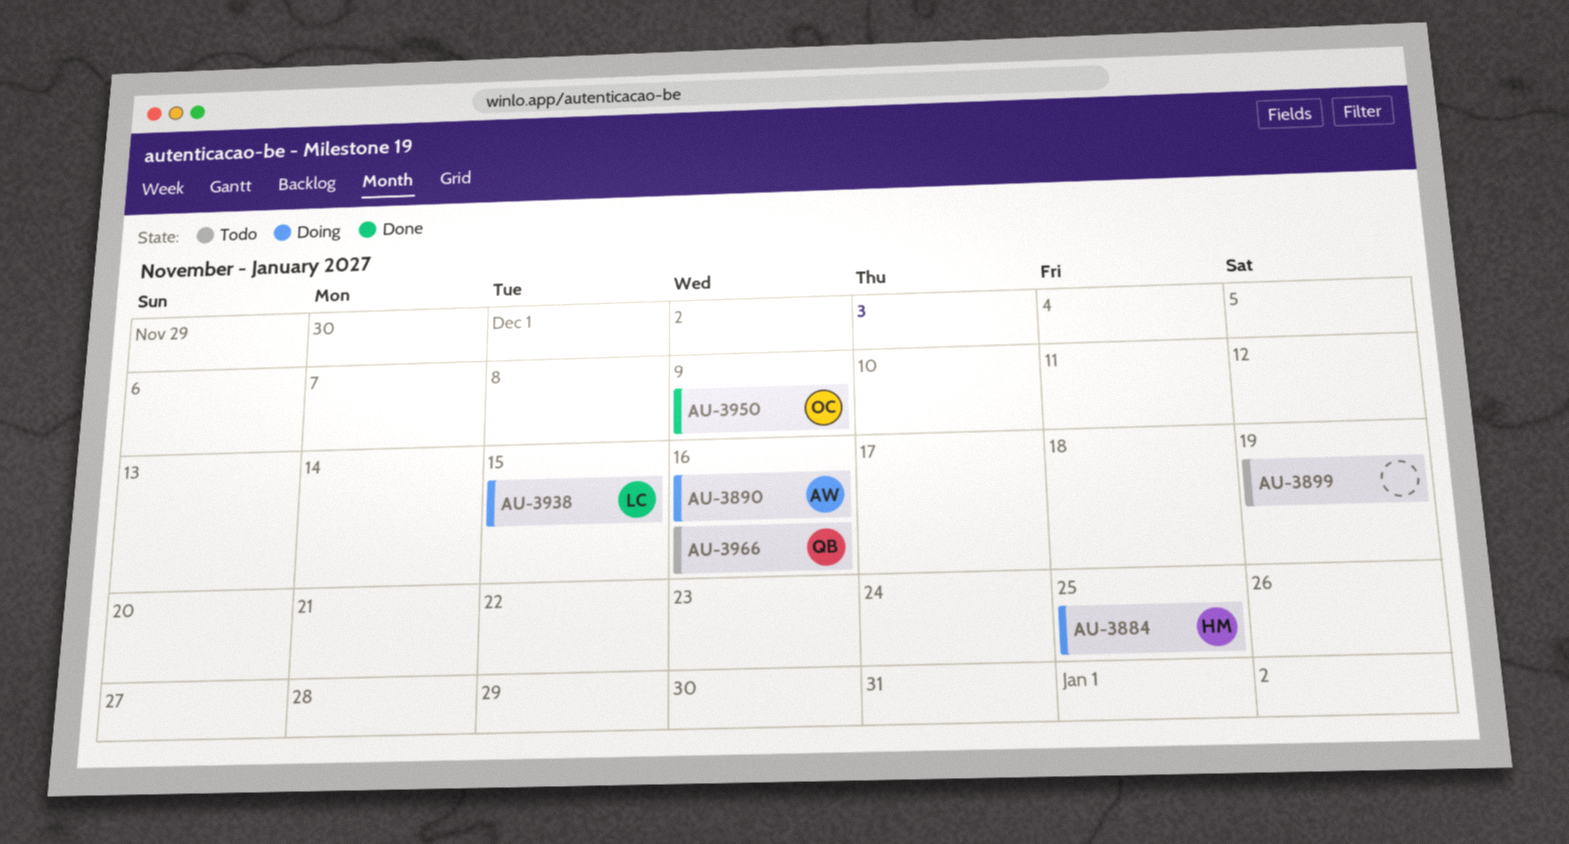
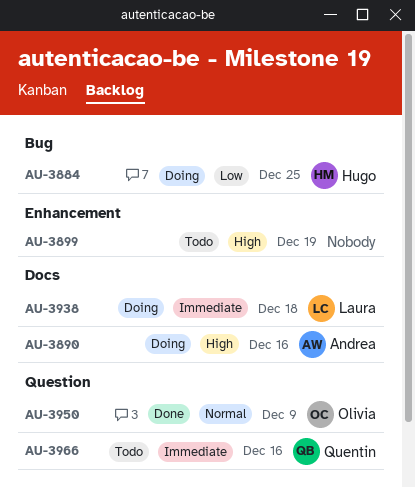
AU-3938, due: Dec 15 -> Dec 18

